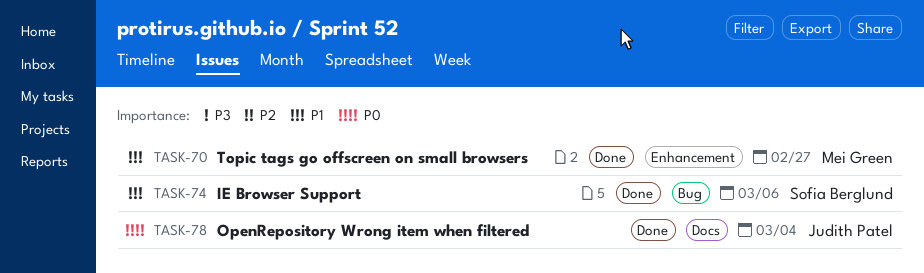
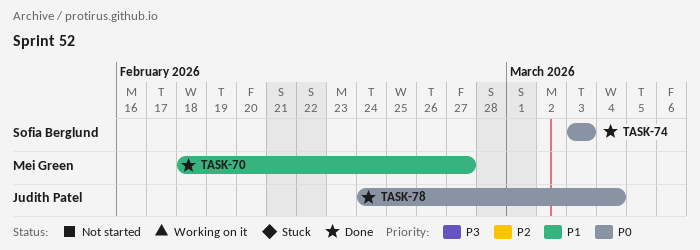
TASK-74, priority: P1 -> P0
TASK-74, due: Mar 6 -> Mar 3

